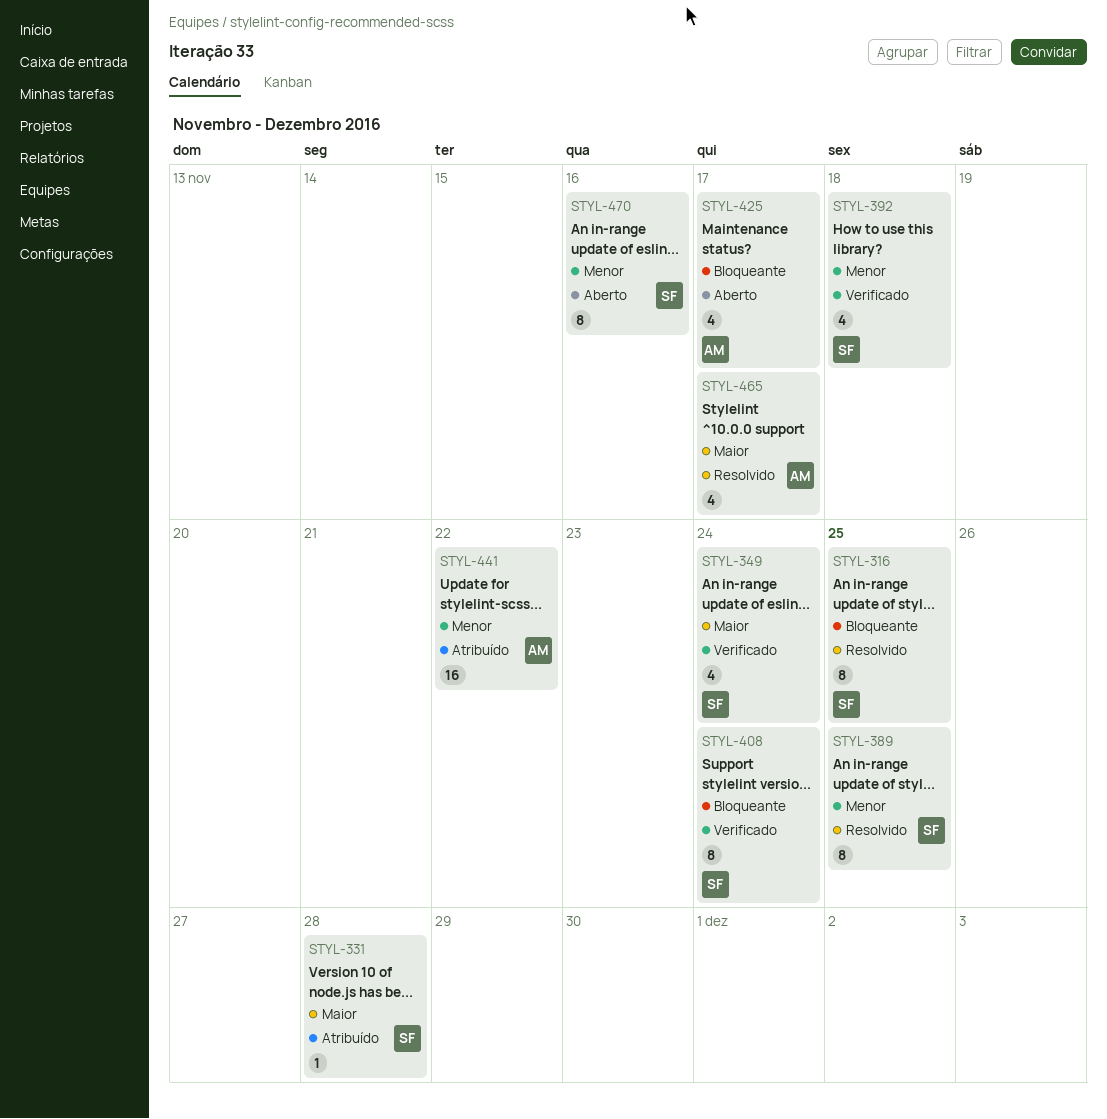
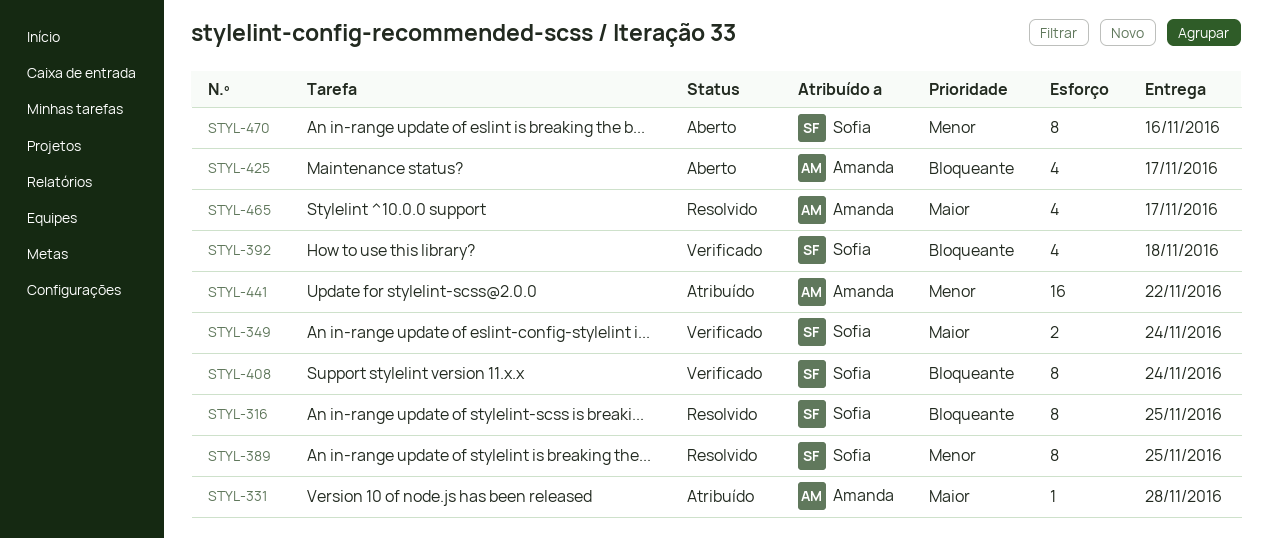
STYL-331, owner: Sofia -> Amanda
STYL-349, estimate: 4 -> 2
STYL-392, priority: Menor -> Bloqueante

